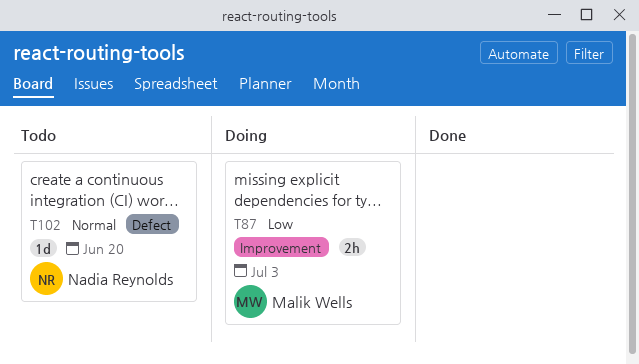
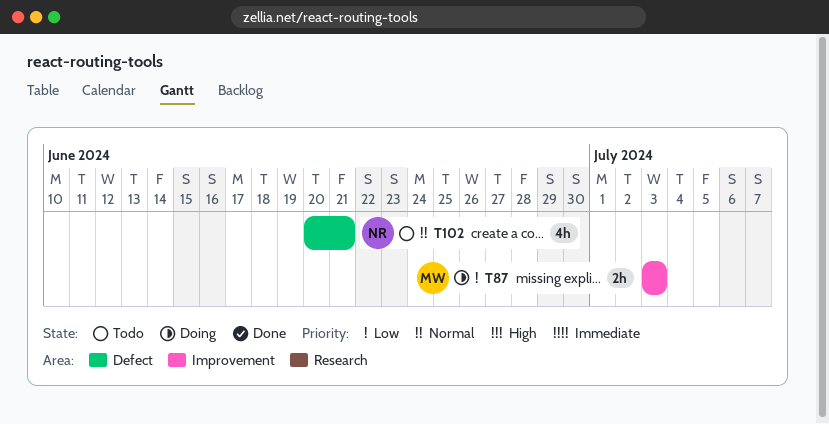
T102, estimate: 1d -> 4h
T102, due: Jun 20 -> Jun 21

